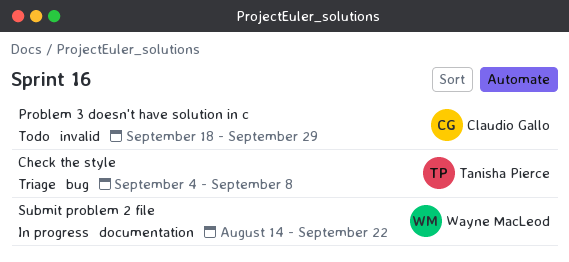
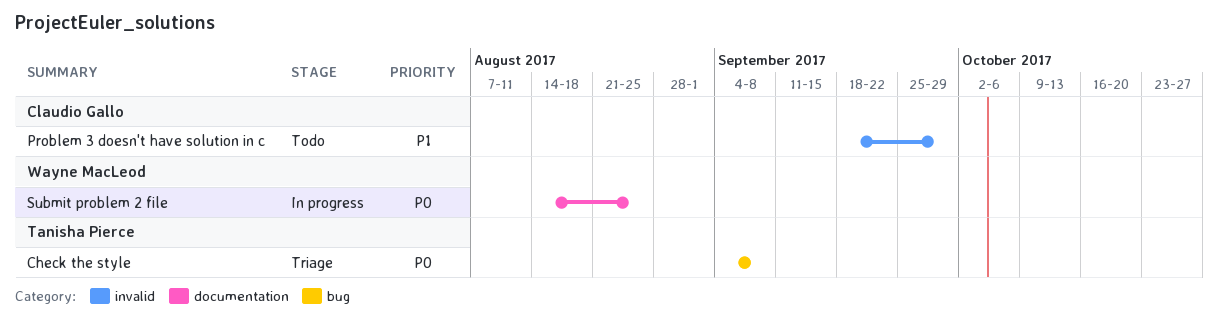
Submit problem 2 file, due: Sep 22 -> Aug 25

